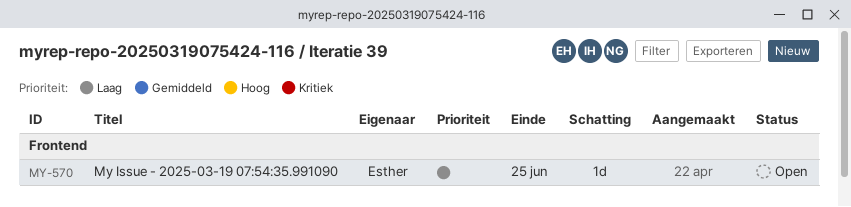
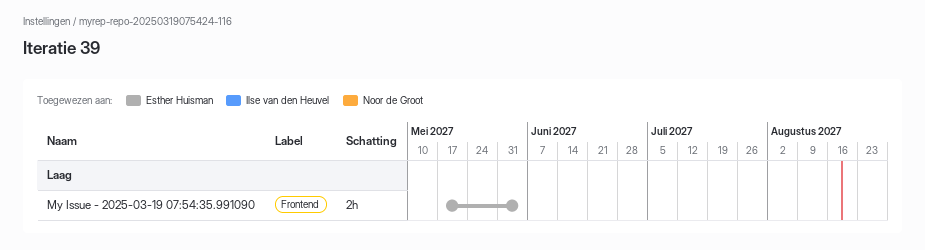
My Issue - 2025-03-19 07:54:35.991090, estimate: 1d -> 2h
My Issue - 2025-03-19 07:54:35.991090, due: Jun 25 -> Jun 4

